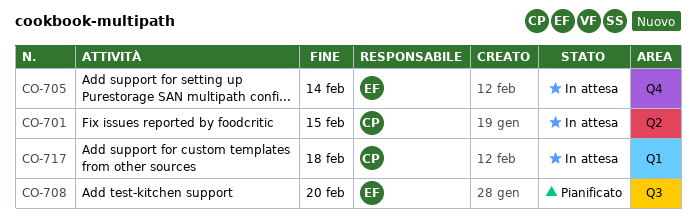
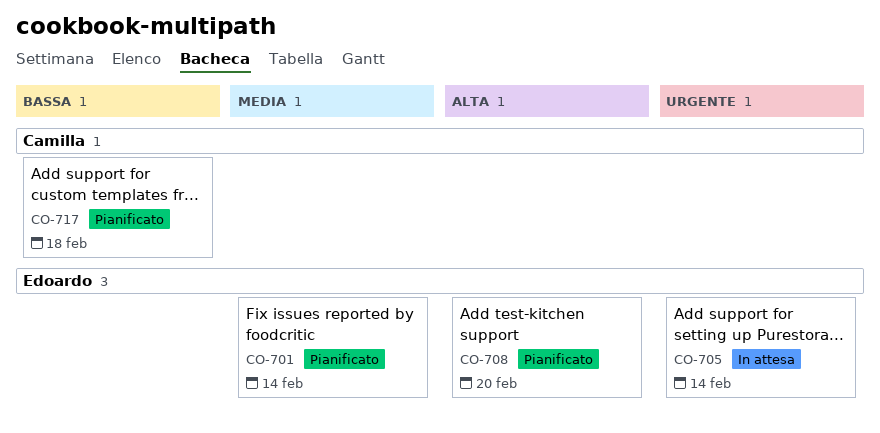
CO-701, status: In attesa -> Pianificato
CO-701, owner: Camilla -> Edoardo
CO-701, due: Feb 15 -> Feb 14
CO-717, status: In attesa -> Pianificato

